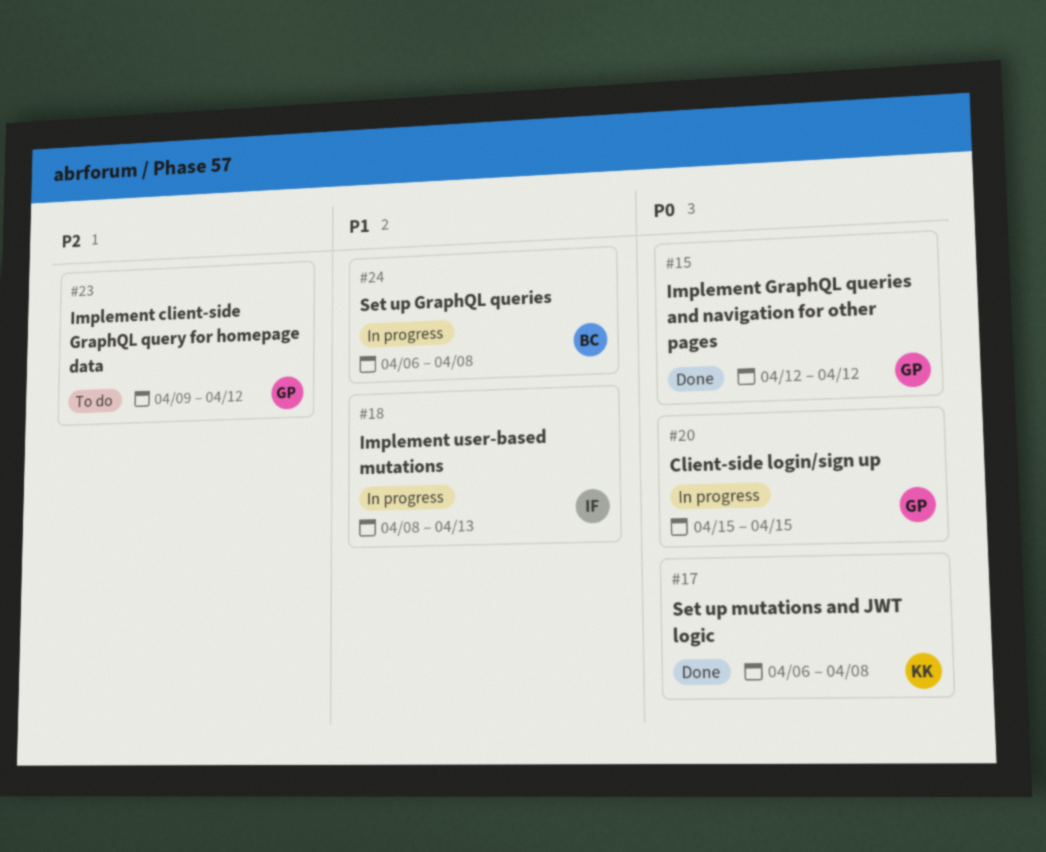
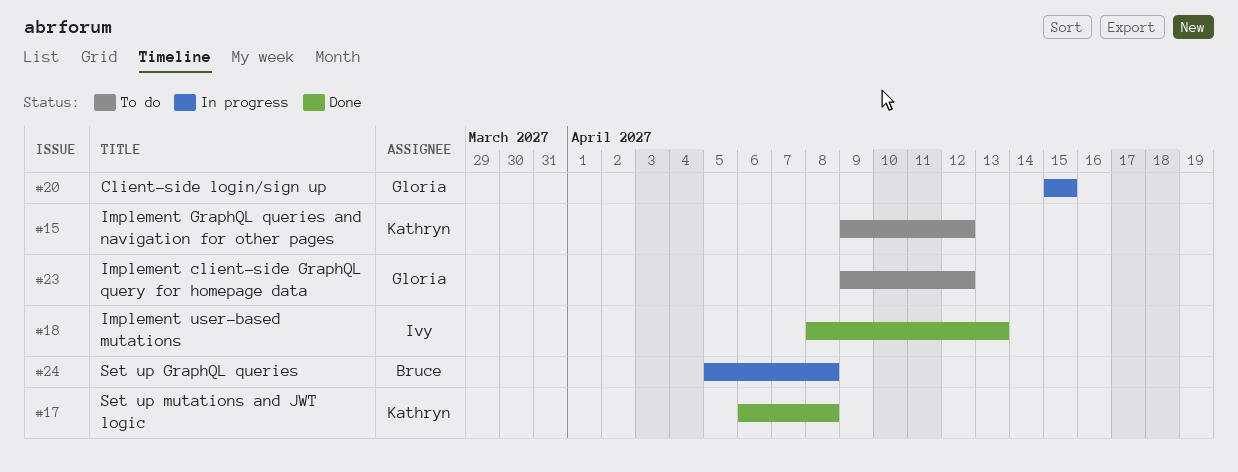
#15, status: Done -> To do
#15, owner: Gloria -> Kathryn
#15, start: Apr 12 -> Apr 9
#18, status: In progress -> Done
#24, start: Apr 6 -> Apr 5

